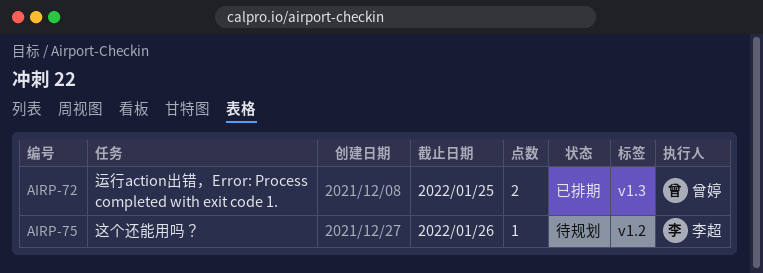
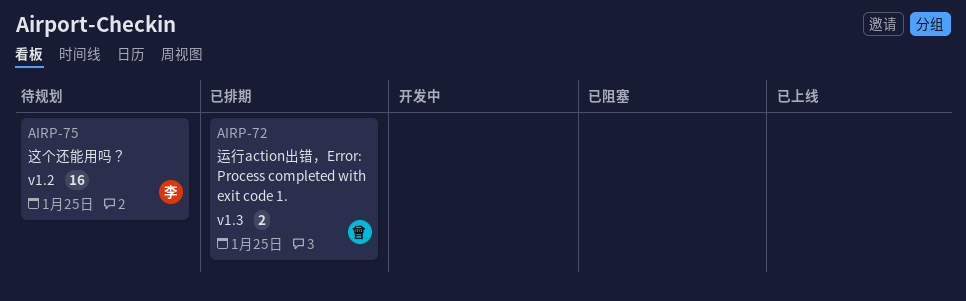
AIRP-75, estimate: 1 -> 16
AIRP-75, due: Jan 26 -> Jan 25

